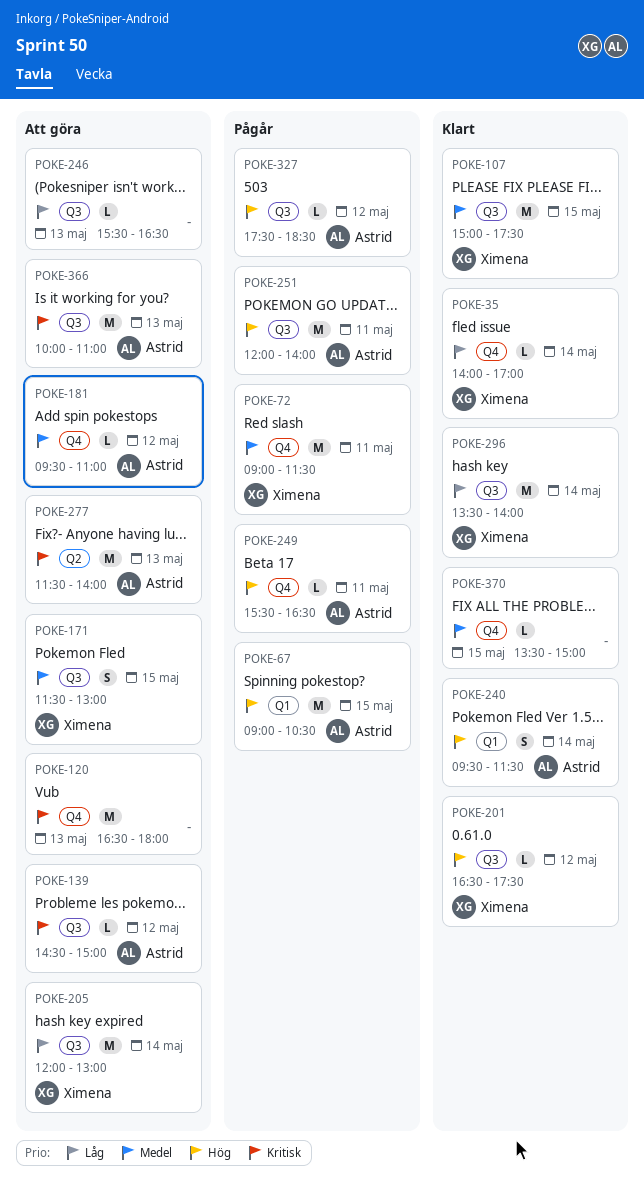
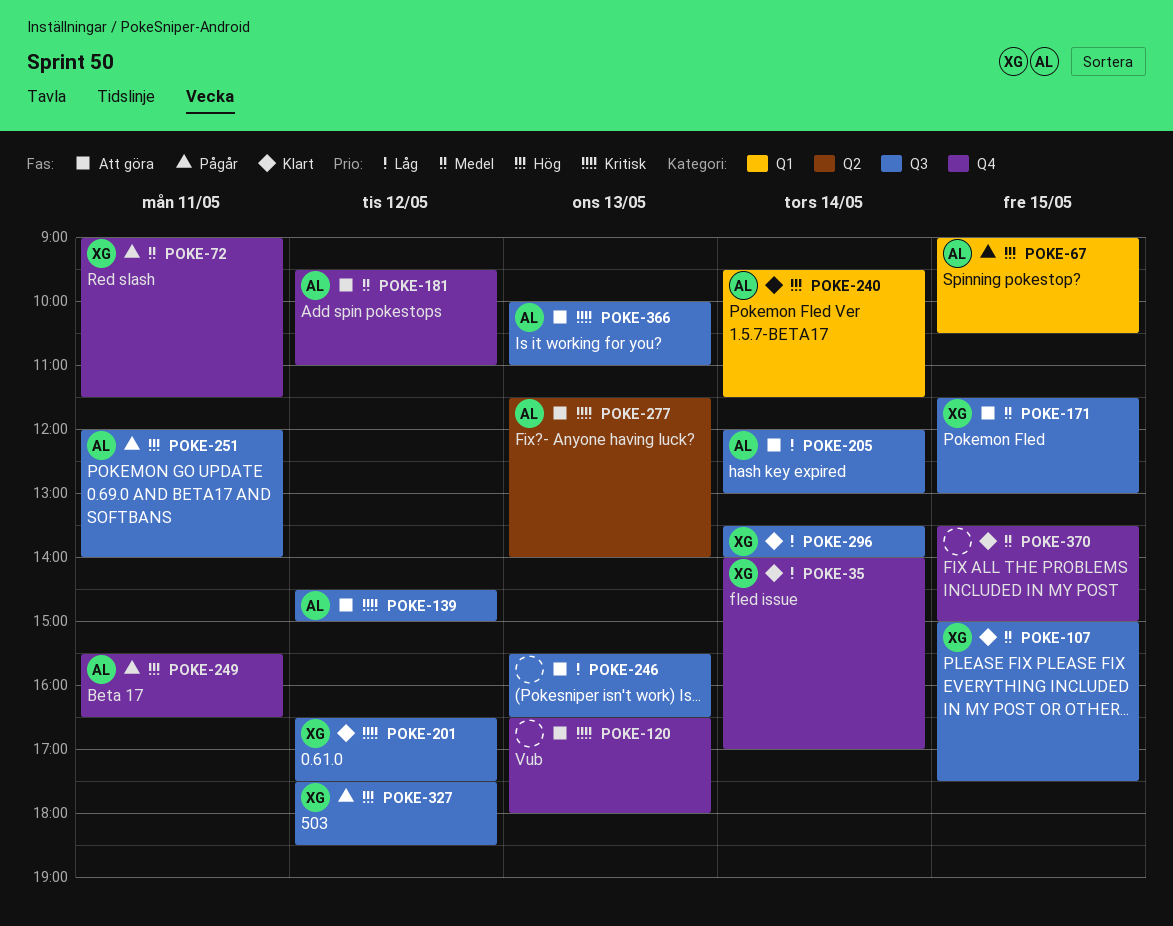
POKE-201, priority: Hög -> Kritisk
POKE-205, owner: Ximena -> Astrid
POKE-327, owner: Astrid -> Ximena

